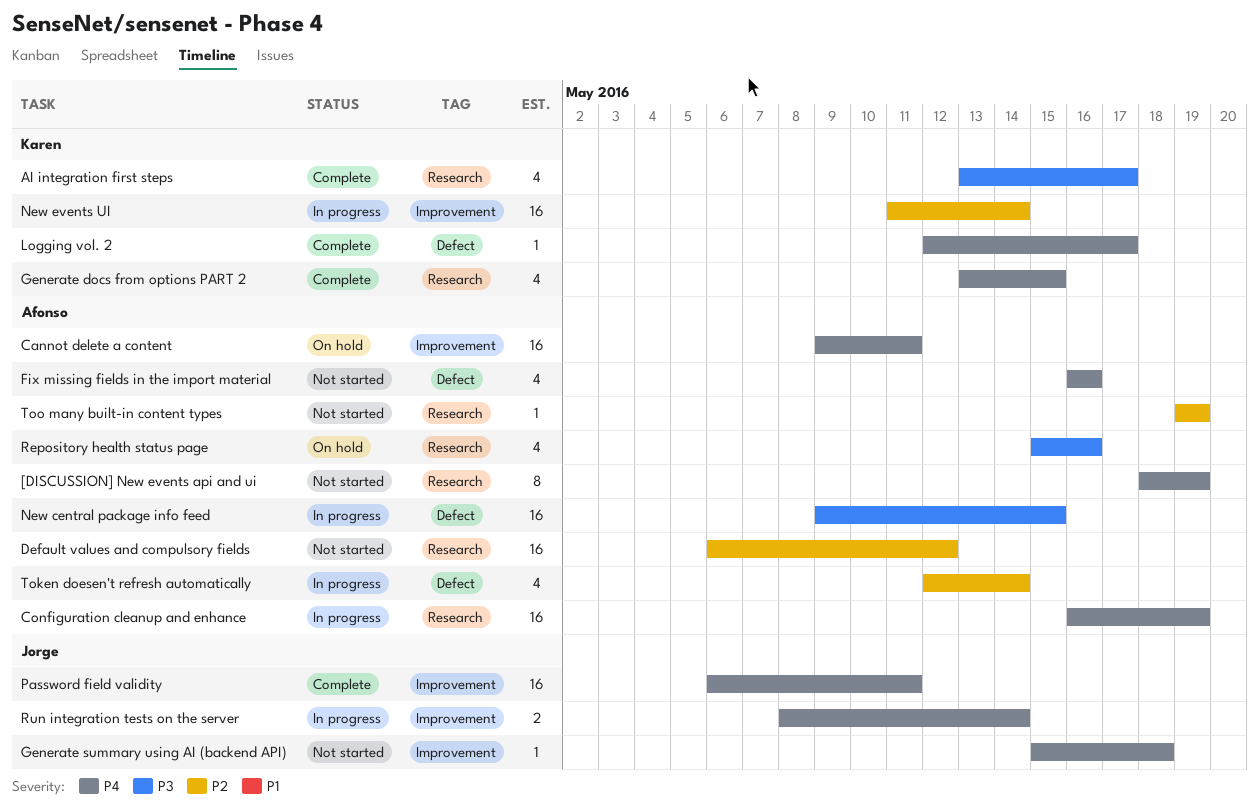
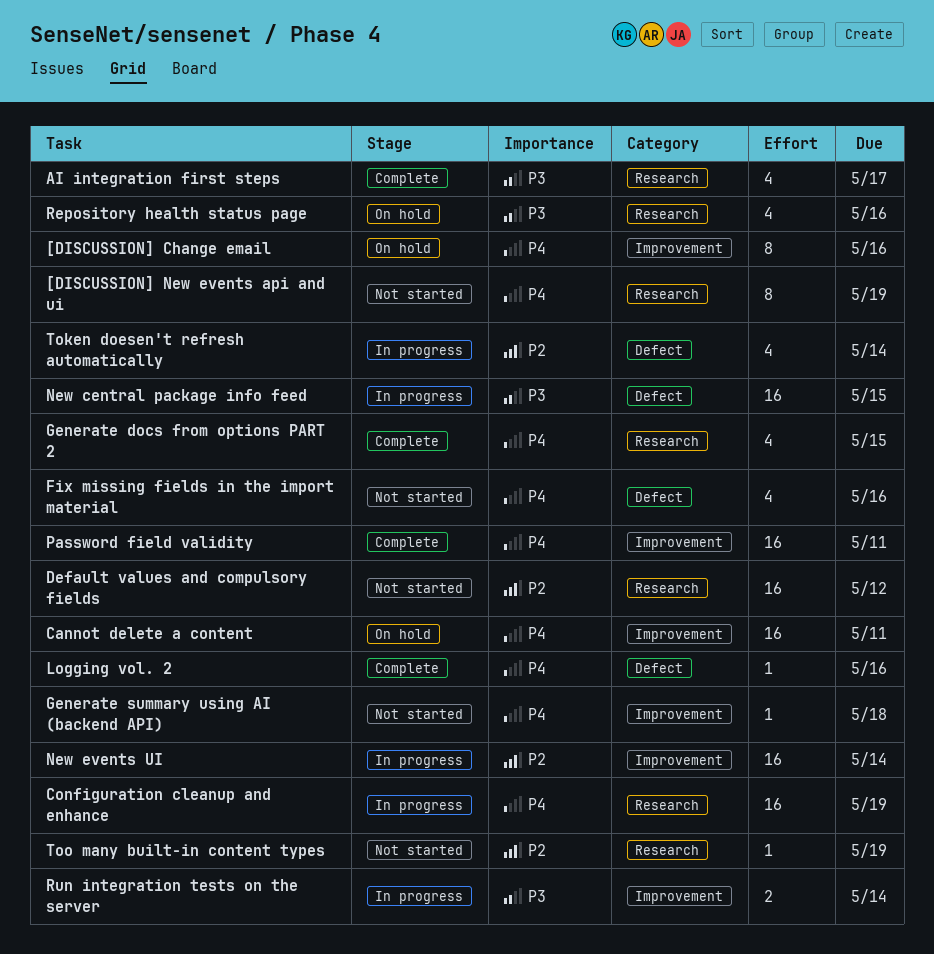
[DISCUSSION] Change email: none -> present
Logging vol. 2, due: May 17 -> May 16
Run integration tests on the server, priority: P4 -> P3

